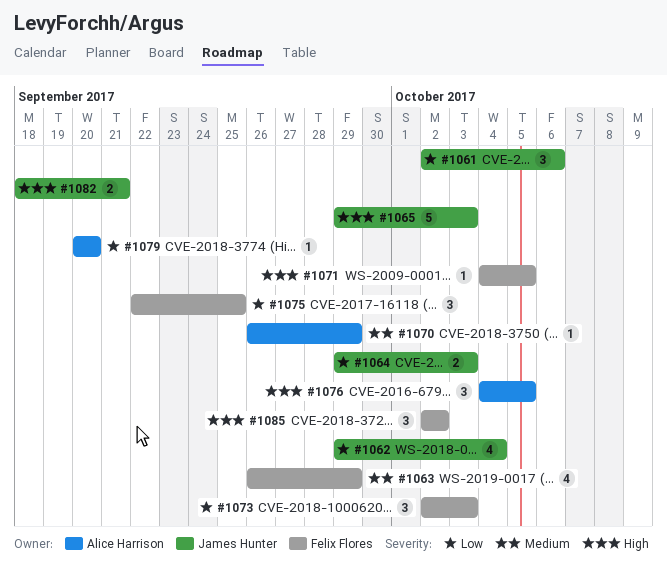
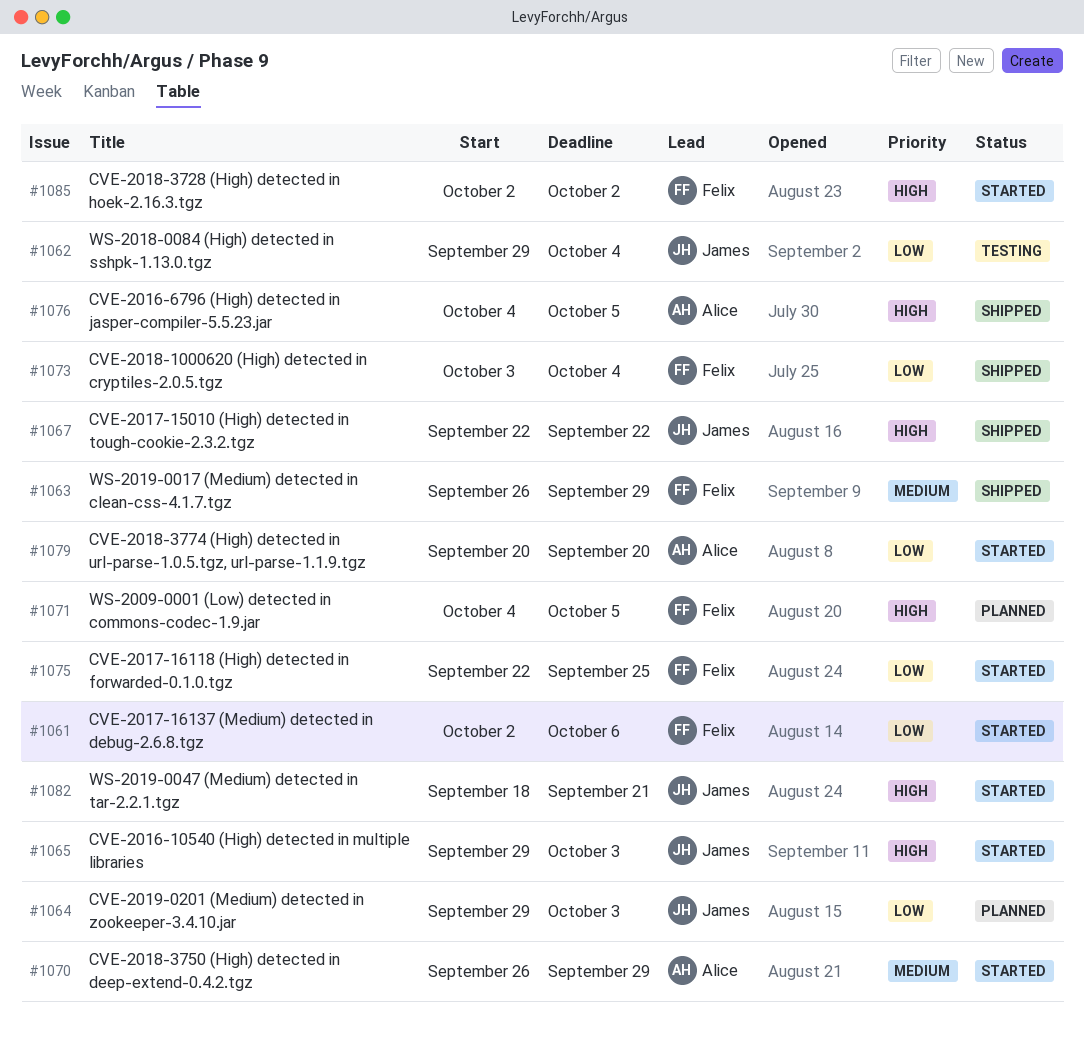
#1061, owner: James Hunter -> Felix Flores
#1067: none -> present
#1073, start: Oct 2 -> Oct 3
#1073, due: Oct 3 -> Oct 4

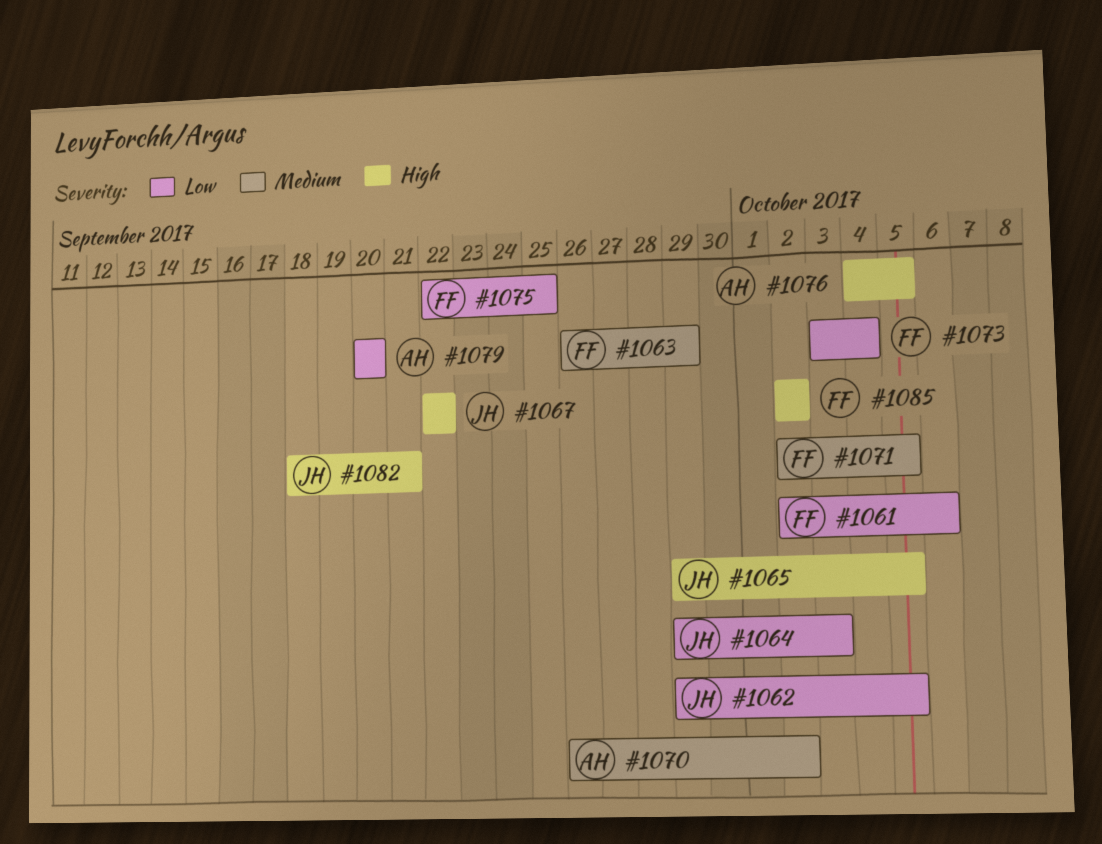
#1062, due: Oct 4 -> Oct 5
#1065, due: Oct 3 -> Oct 5
#1070, due: Sep 29 -> Oct 2
#1071, priority: High -> Medium
#1071, start: Oct 4 -> Oct 2

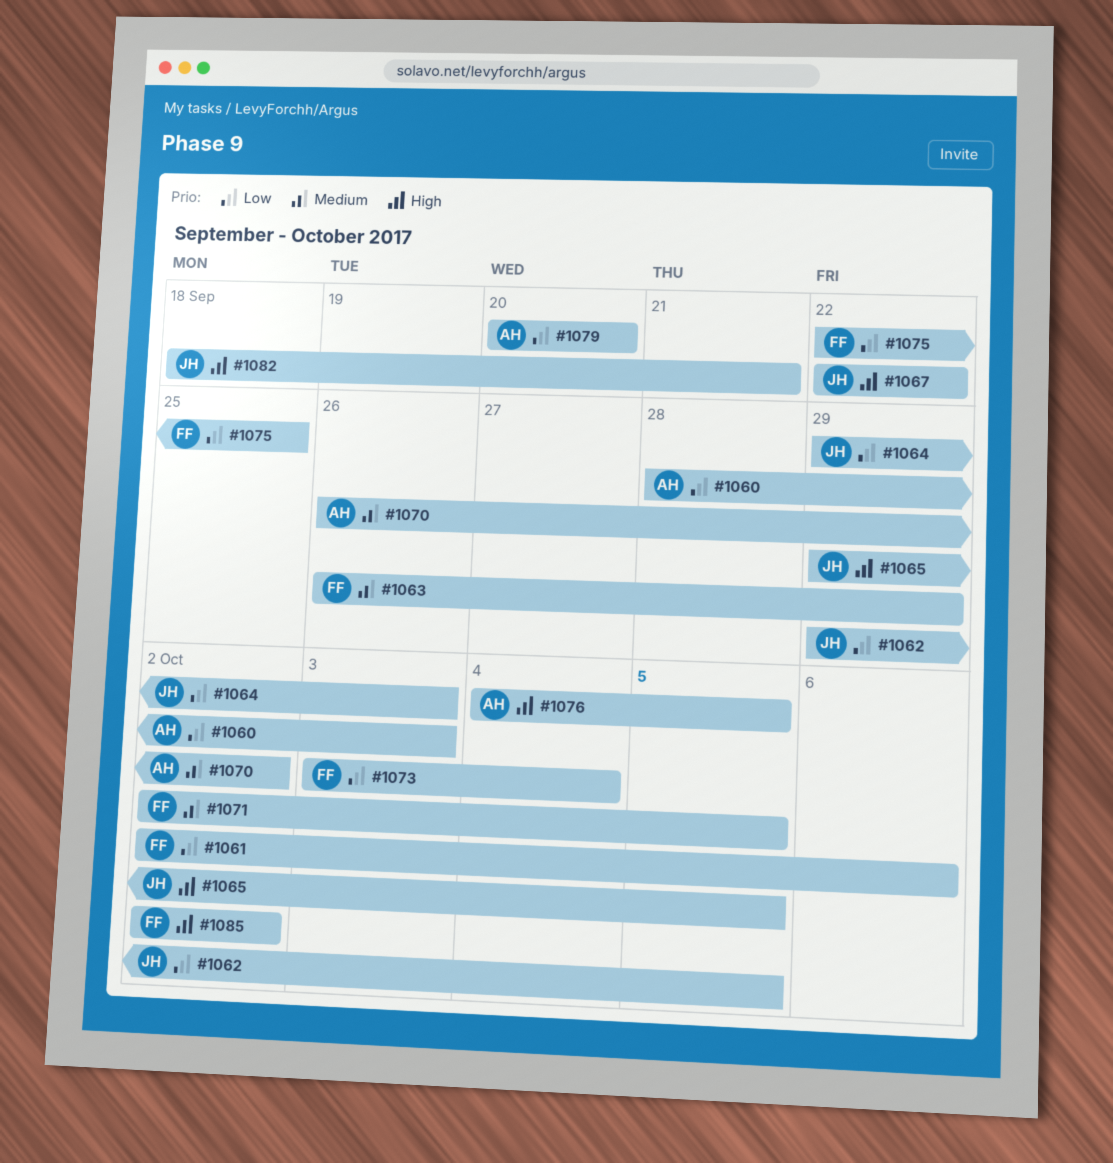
#1060: none -> present

